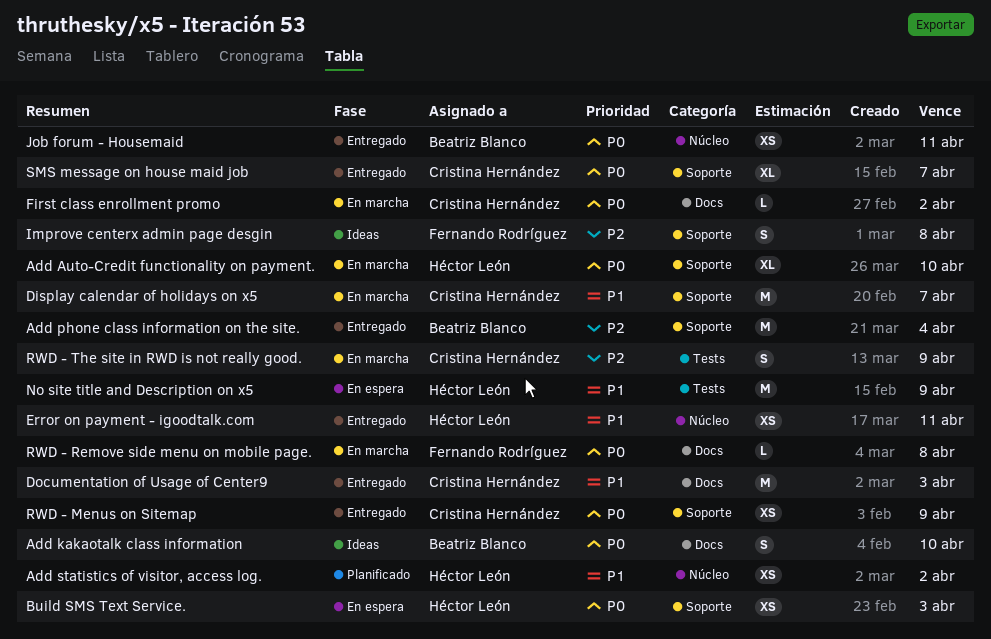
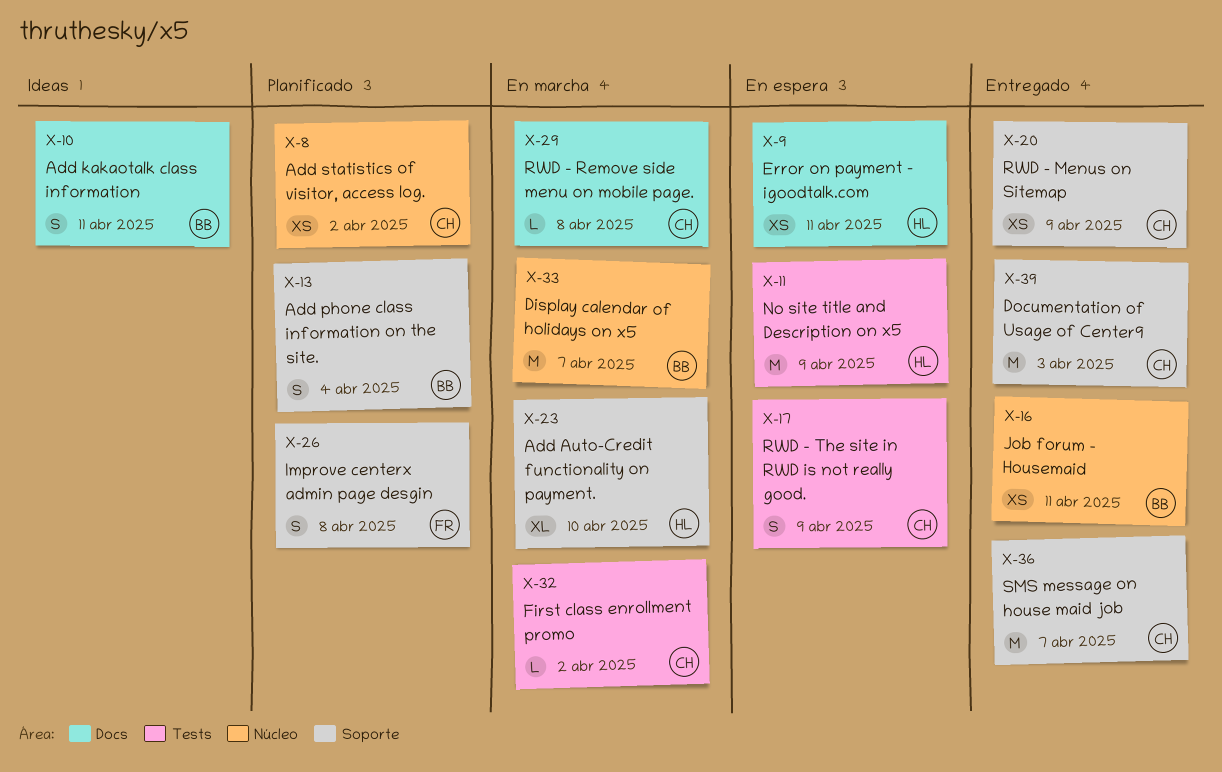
Add kakaotalk class information, due: Apr 10 -> Apr 11
Add phone class information on the site., status: Entregado -> Planificado
Add phone class information on the site., estimate: M -> S
Add statistics of visitor, access log., owner: Héctor León -> Cristina Hernández
Build SMS Text Service.: present -> none
Display calendar of holidays on x5, owner: Cristina Hernández -> Beatriz Blanco
Display calendar of holidays on x5, label: Soporte -> Núcleo
Documentation of Usage of Center9, label: Docs -> Soporte
Error on payment - igoodtalk.com, status: Entregado -> En espera
Error on payment - igoodtalk.com, label: Núcleo -> Docs
First class enrollment promo, label: Docs -> Tests
Improve centerx admin page desgin, status: Ideas -> Planificado
RWD - Remove side menu on mobile page., owner: Fernando Rodríguez -> Cristina Hernández
RWD - The site in RWD is not really good., status: En marcha -> En espera
SMS message on house maid job, estimate: XL -> M

